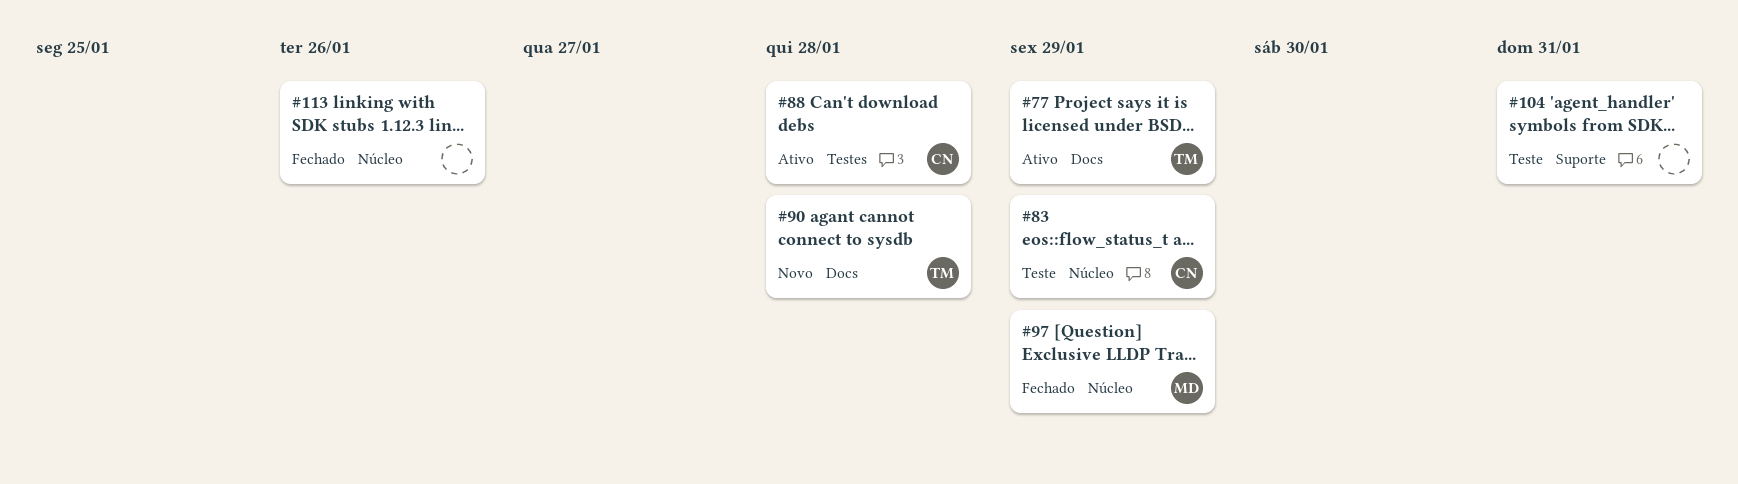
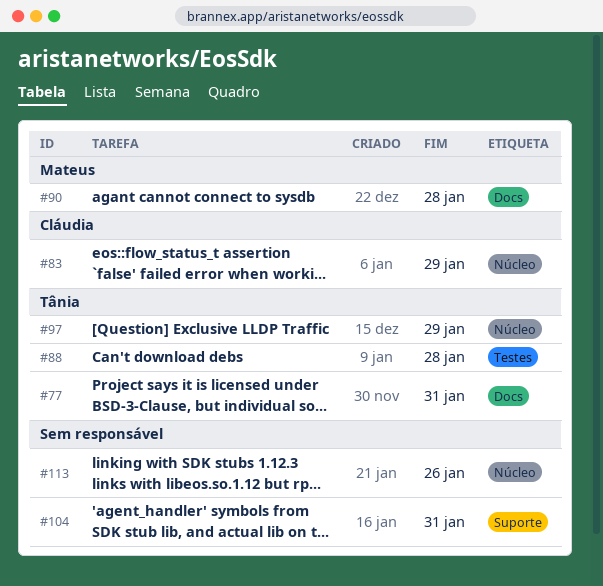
#77, due: Jan 29 -> Jan 31
#88, owner: Cláudia -> Tânia
#90, owner: Tânia -> Mateus
#97, owner: Mateus -> Tânia

